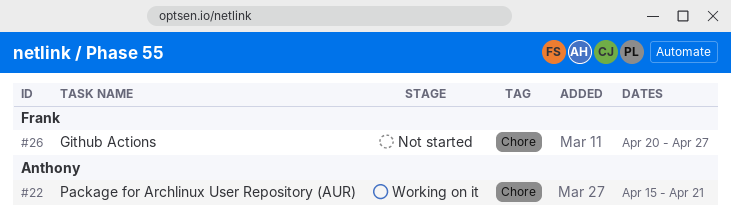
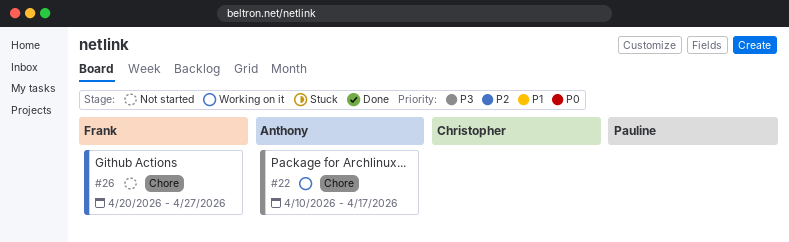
#22, start: Apr 15 -> Apr 10
#22, due: Apr 21 -> Apr 17

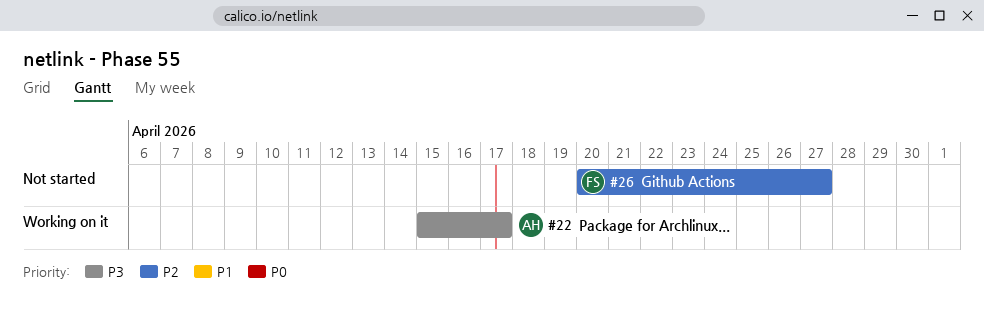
#22, start: Apr 10 -> Apr 15

